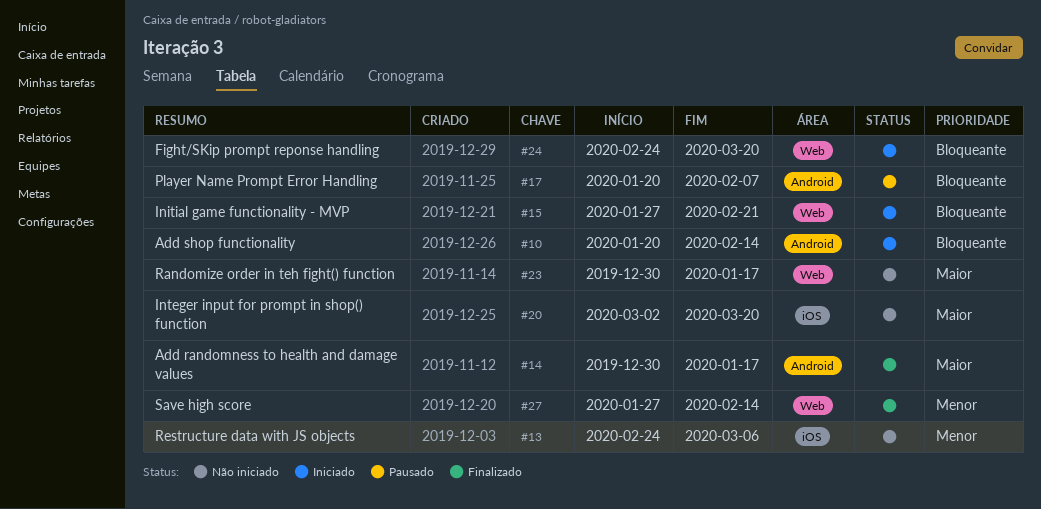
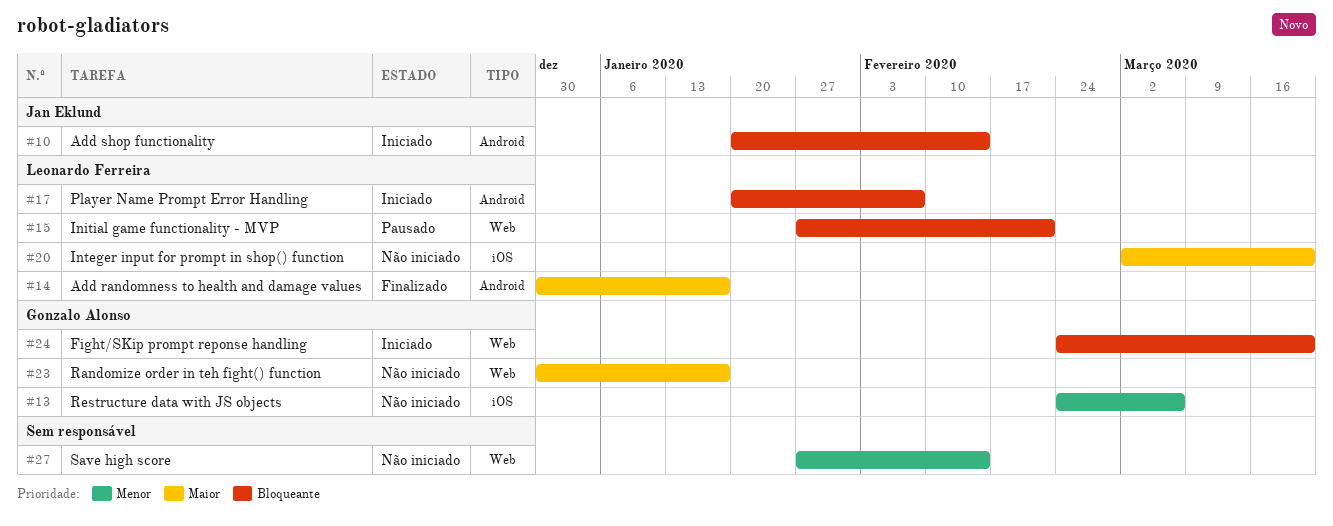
#15, status: Iniciado -> Pausado
#17, status: Pausado -> Iniciado
#27, status: Finalizado -> Não iniciado

